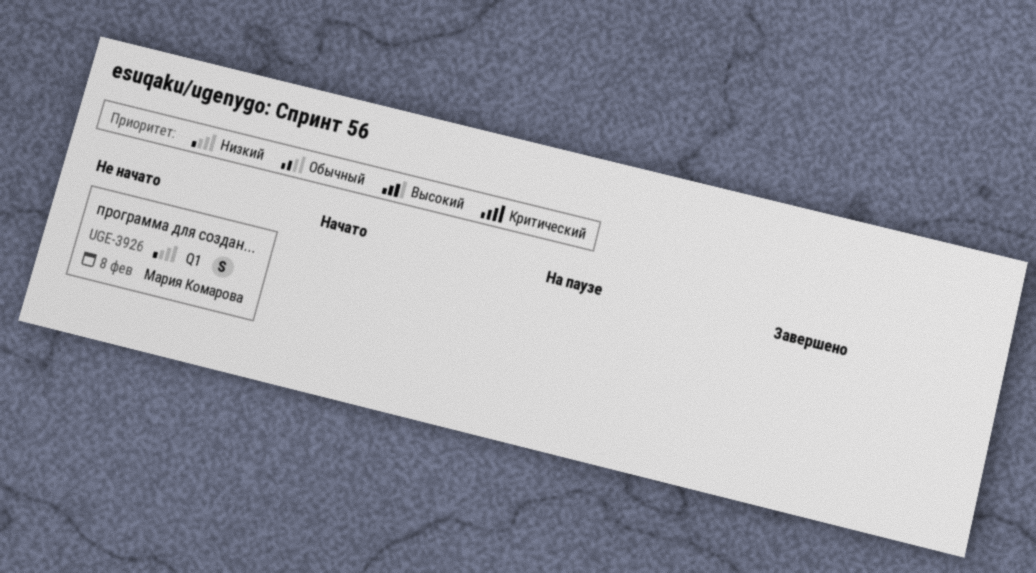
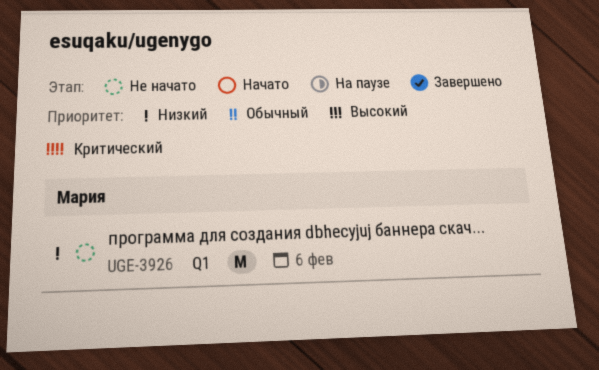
UGE-3926, estimate: S -> M
UGE-3926, due: Feb 8 -> Feb 6

